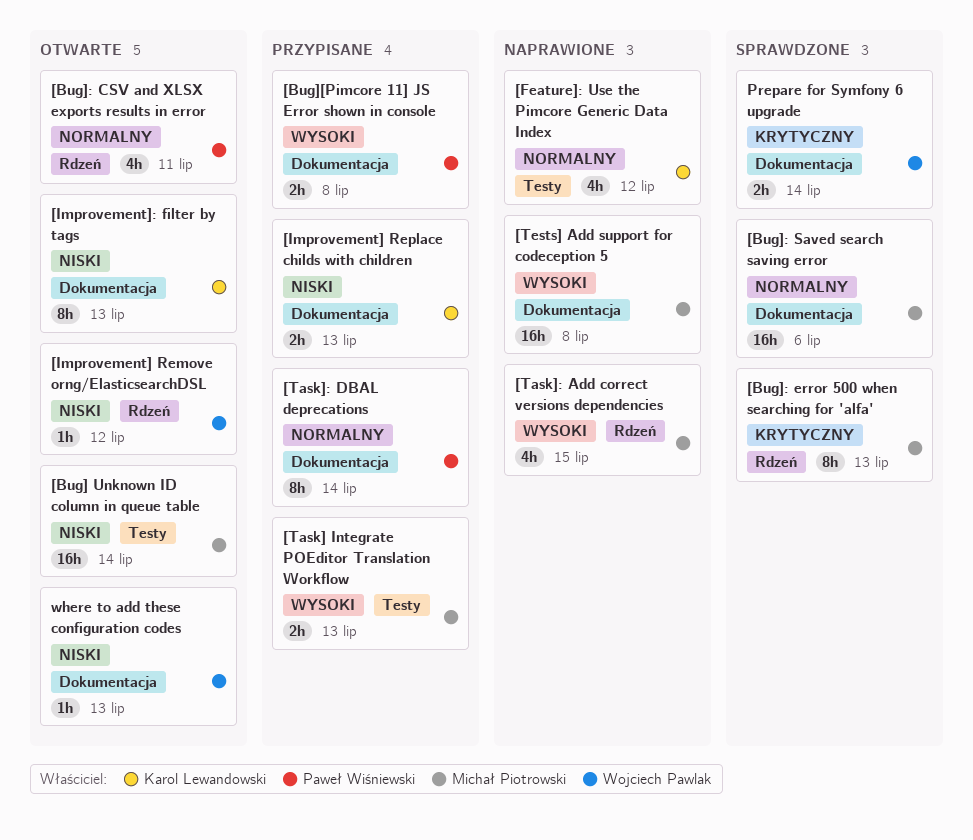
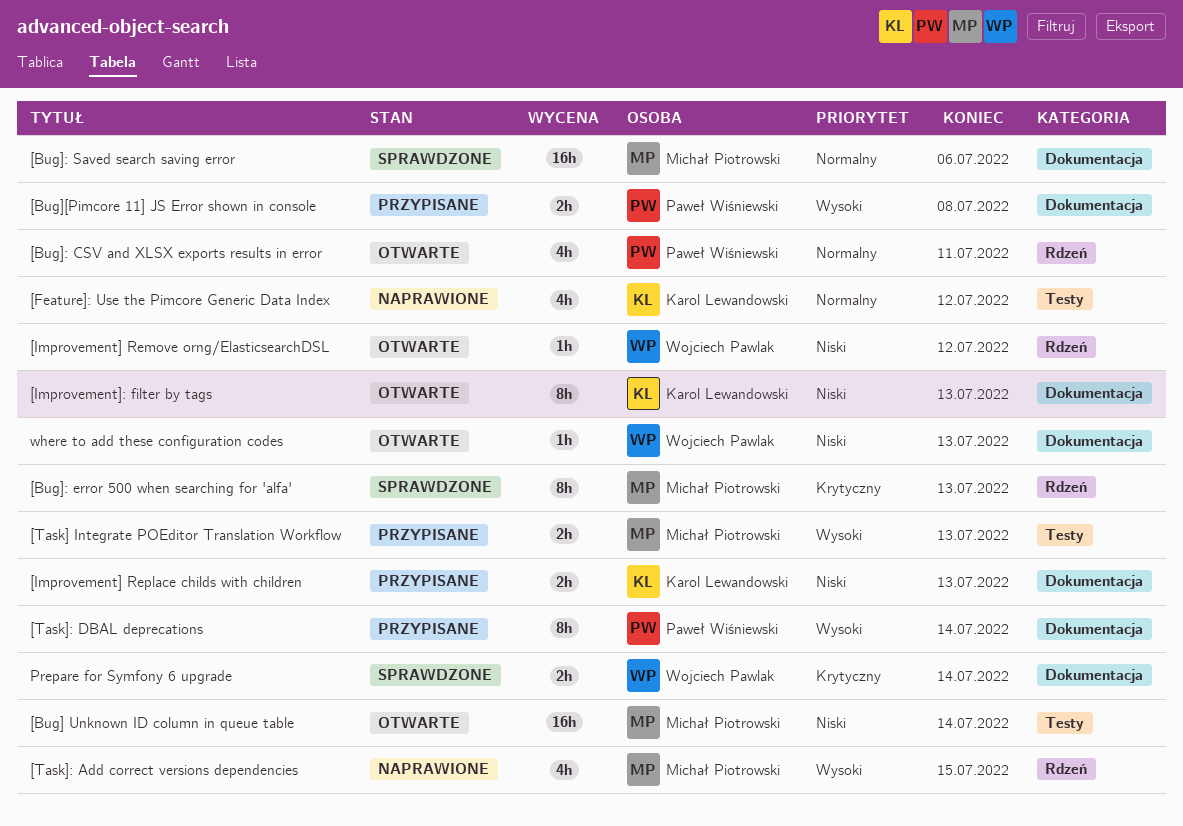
[Task]: DBAL deprecations, priority: Normalny -> Wysoki
[Tests] Add support for codeception 5: present -> none

